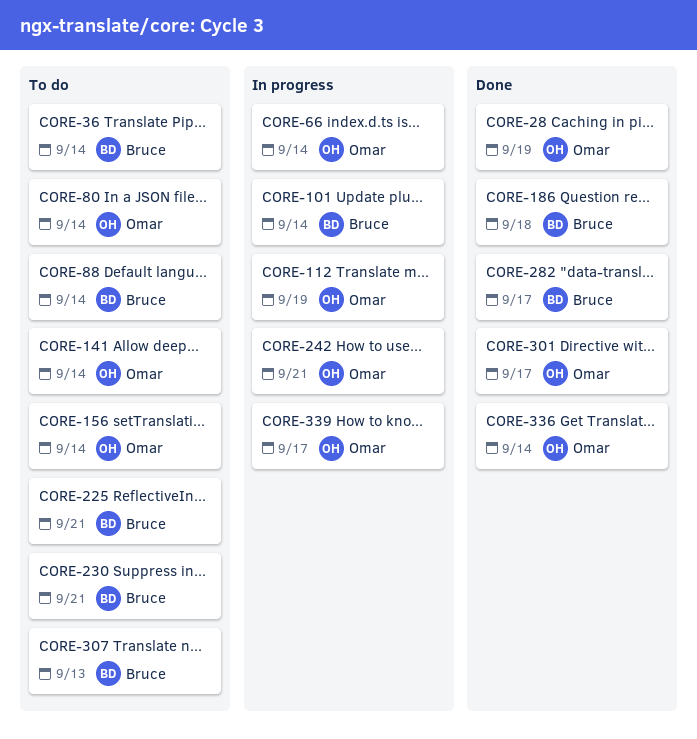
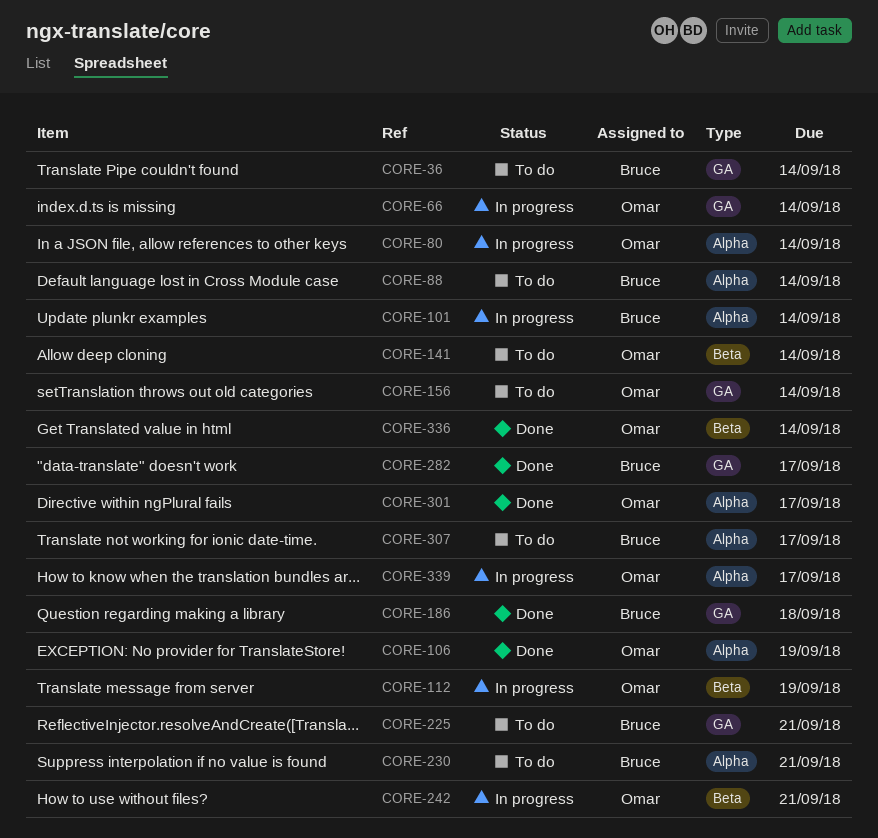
CORE-28: present -> none
CORE-80, status: To do -> In progress
CORE-106: none -> present
CORE-307, due: Sep 13 -> Sep 17

